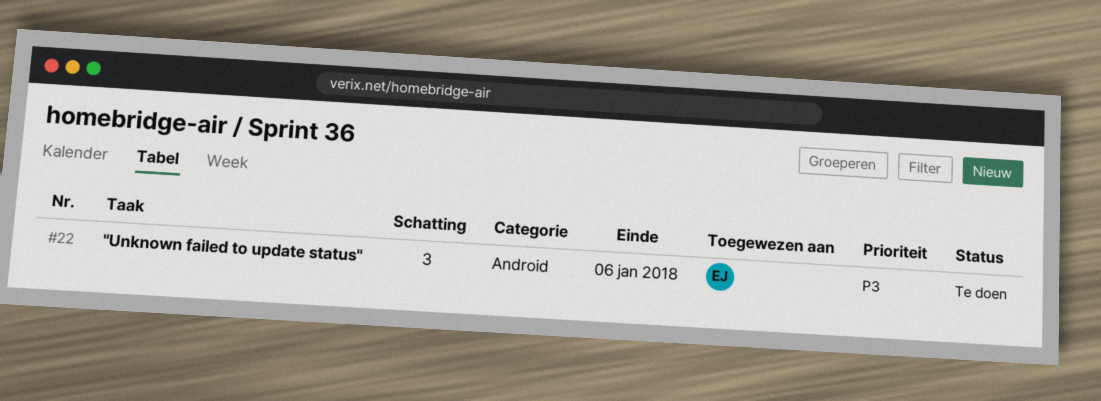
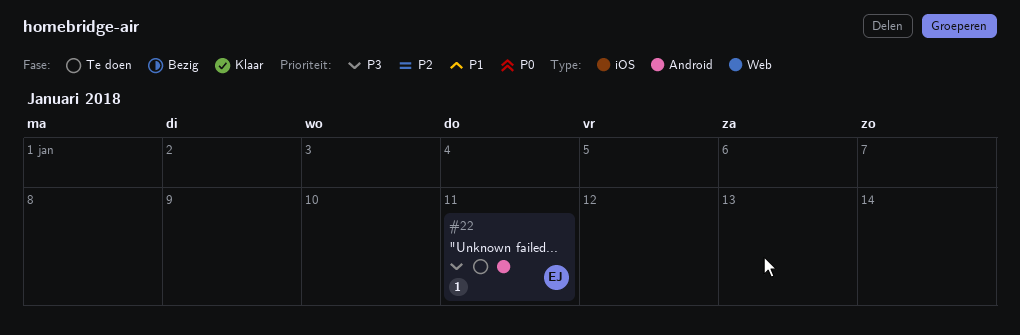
#22, estimate: 3 -> 1
#22, due: Jan 6 -> Jan 11

